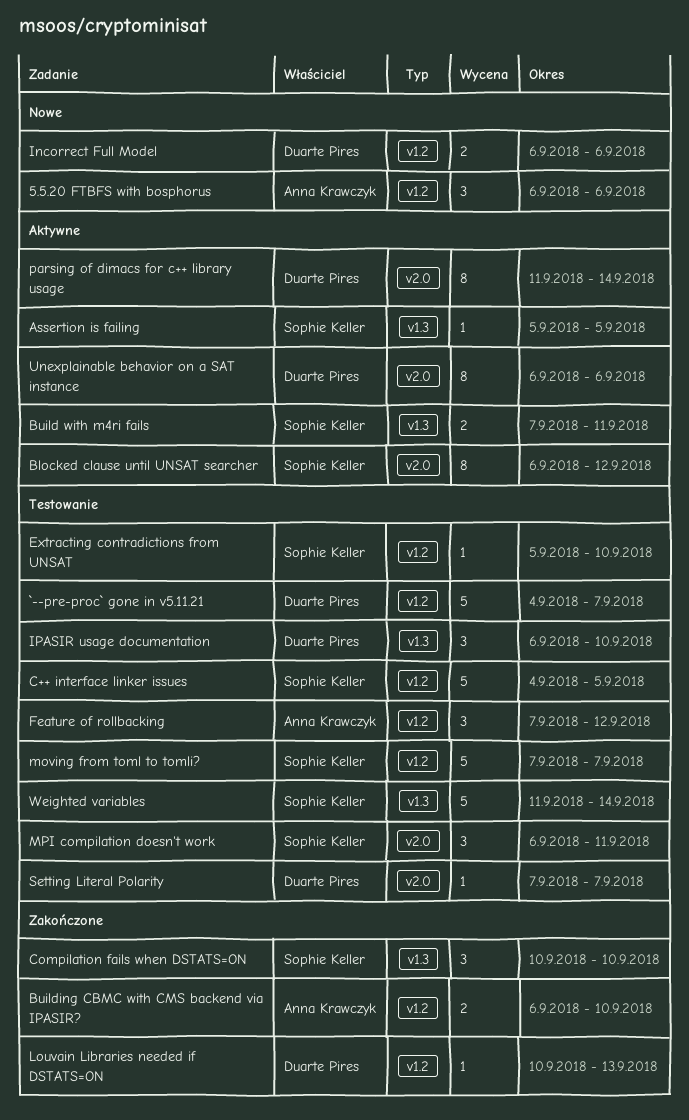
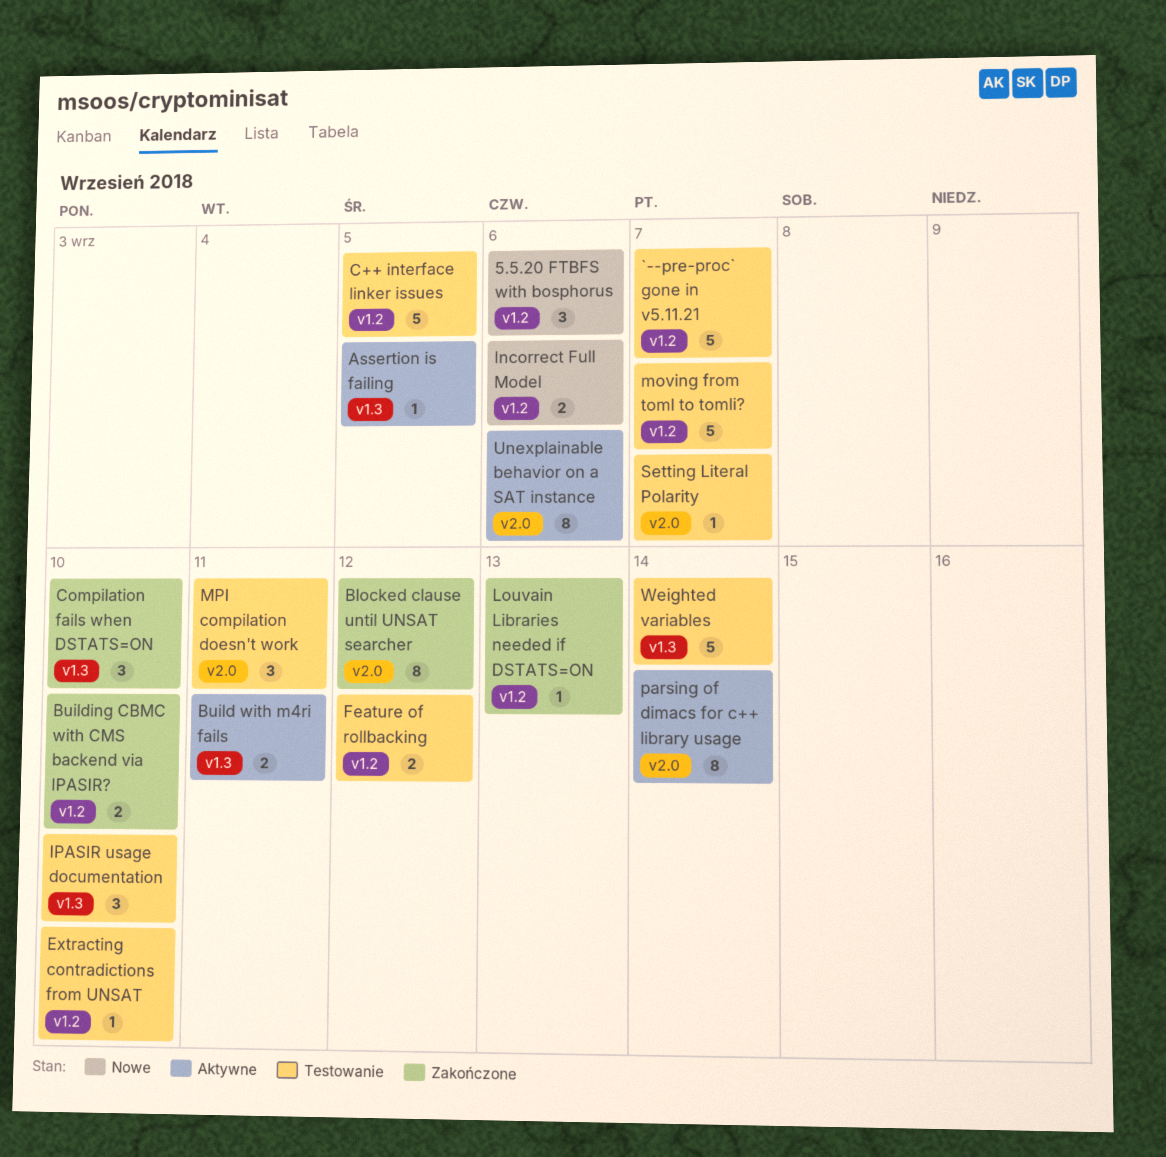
Blocked clause until UNSAT searcher, status: Aktywne -> Zakończone
Feature of rollbacking, estimate: 3 -> 2

